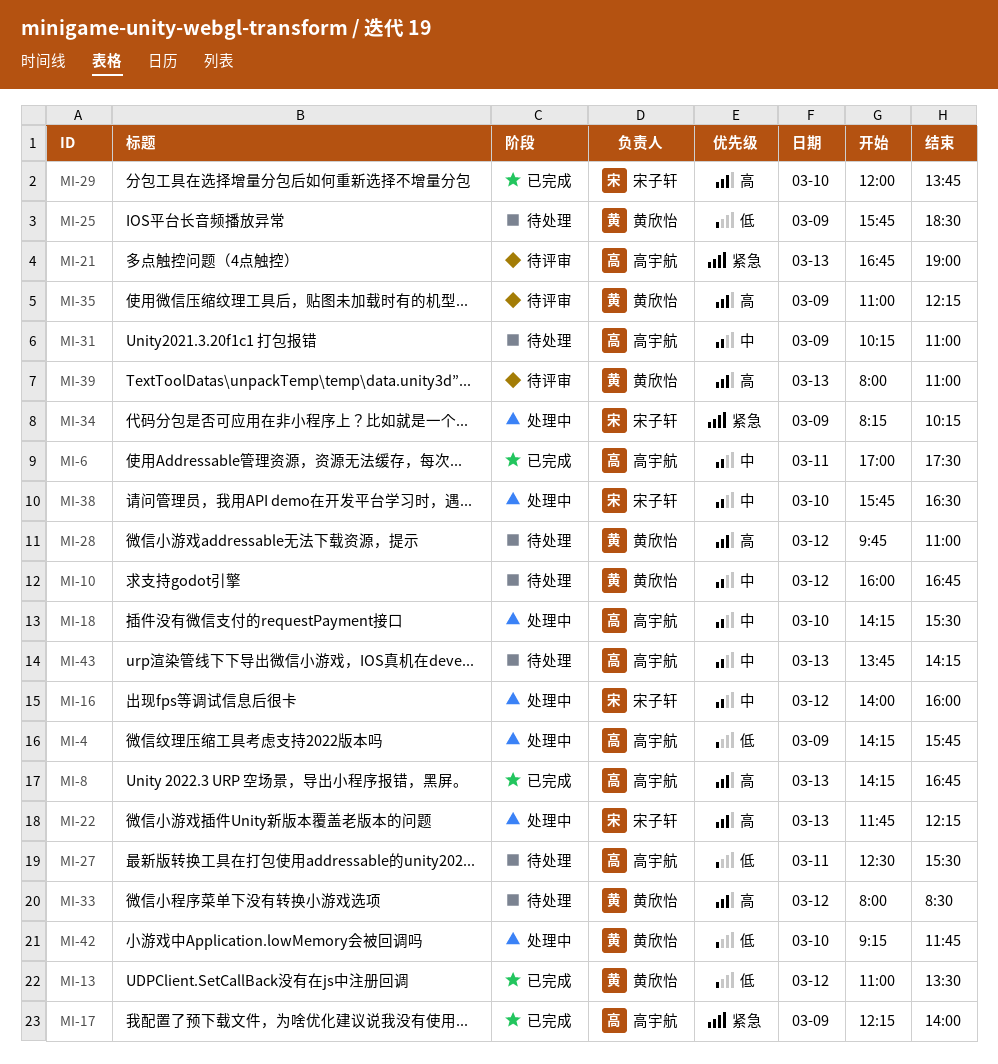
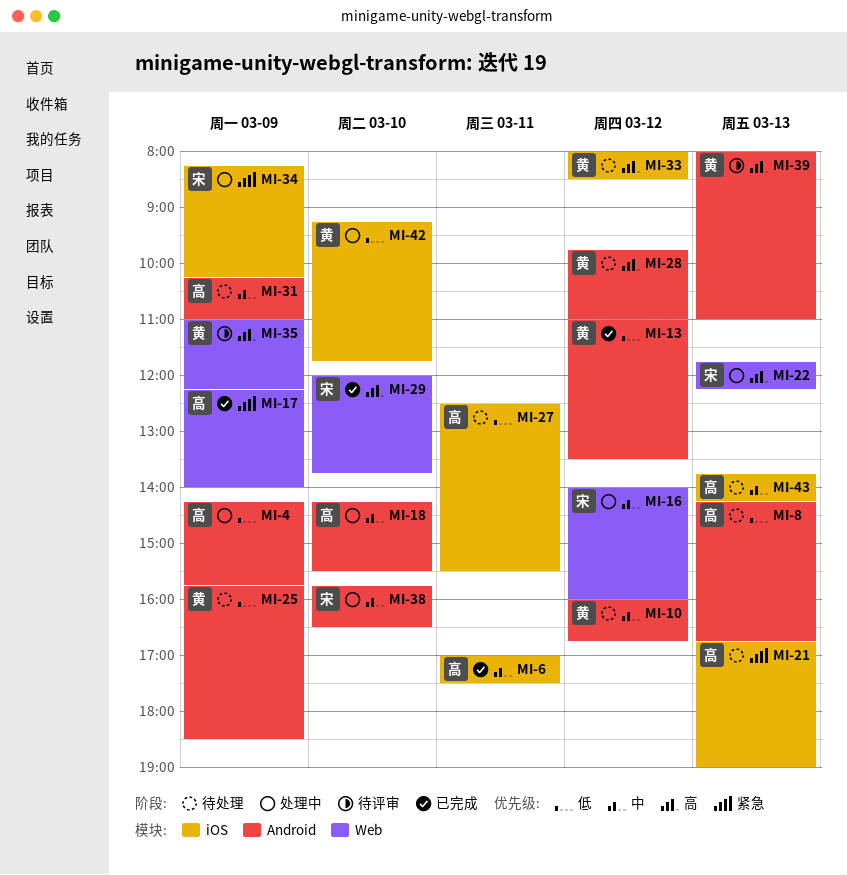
MI-8, status: 已完成 -> 待处理
MI-8, priority: 高 -> 低
MI-21, status: 待评审 -> 待处理

